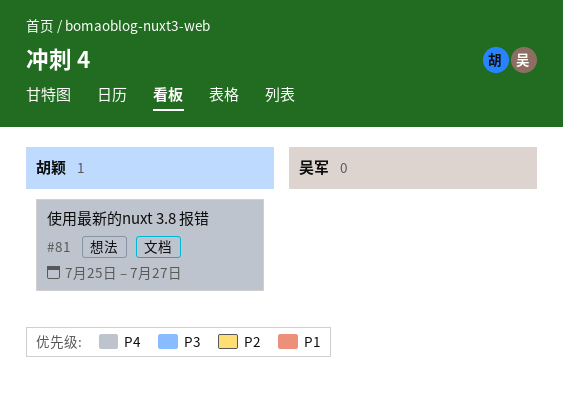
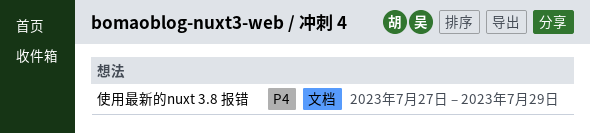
使用最新的nuxt 3.8 报错, start: Jul 25 -> Jul 27
使用最新的nuxt 3.8 报错, due: Jul 27 -> Jul 29

